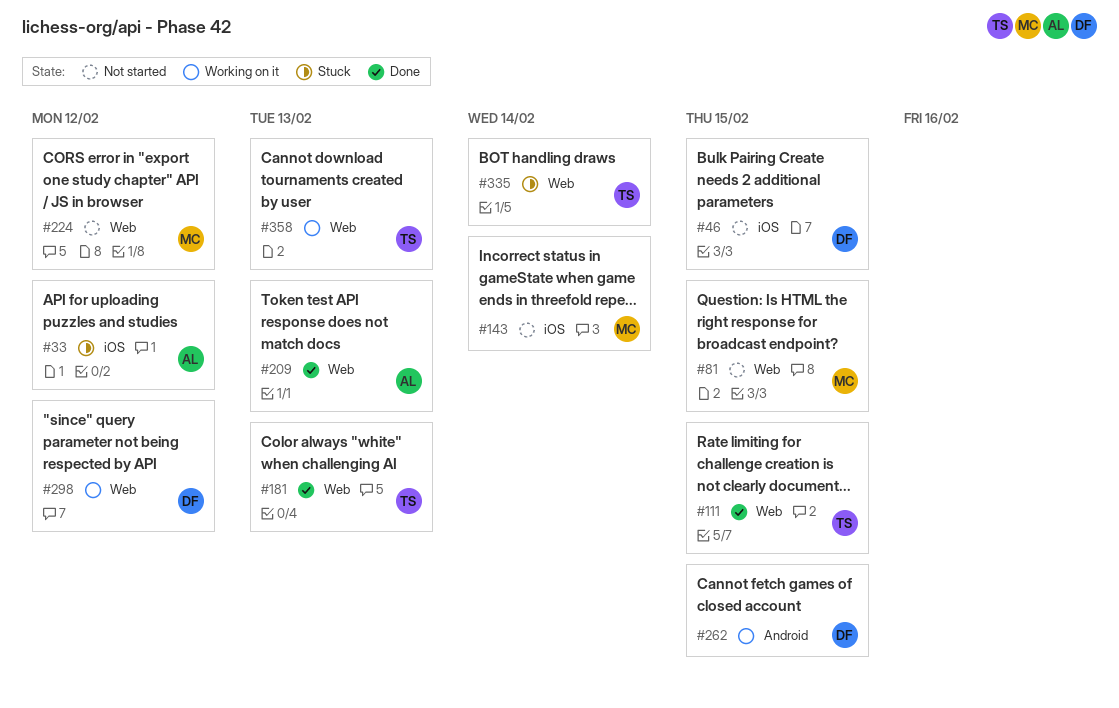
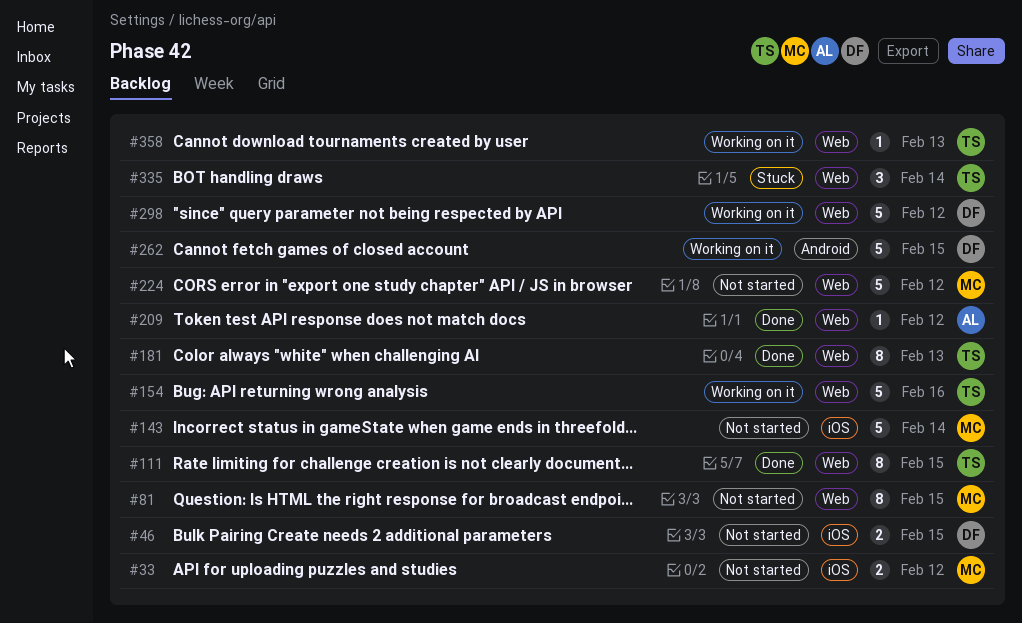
#33, status: Stuck -> Not started
#33, owner: AL -> MC
#154: none -> present
#209, due: Feb 13 -> Feb 12

